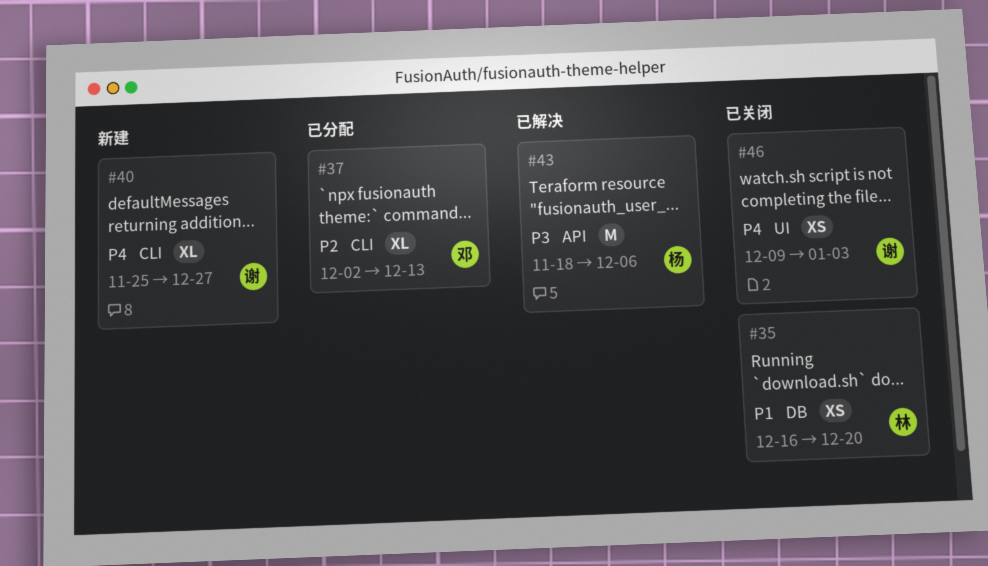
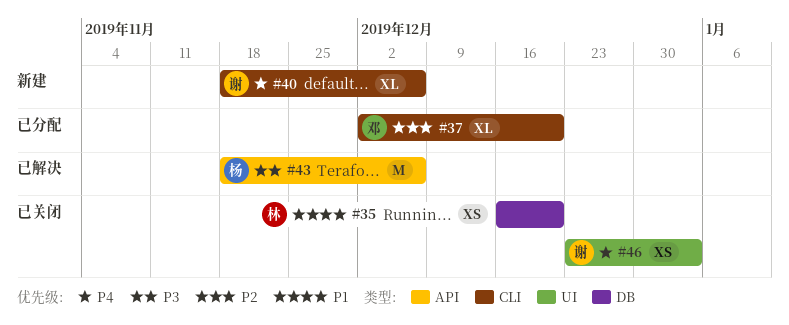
#37, due: Dec 13 -> Dec 20
#40, start: Nov 25 -> Nov 18
#40, due: Dec 27 -> Dec 6
#46, start: Dec 9 -> Dec 23

